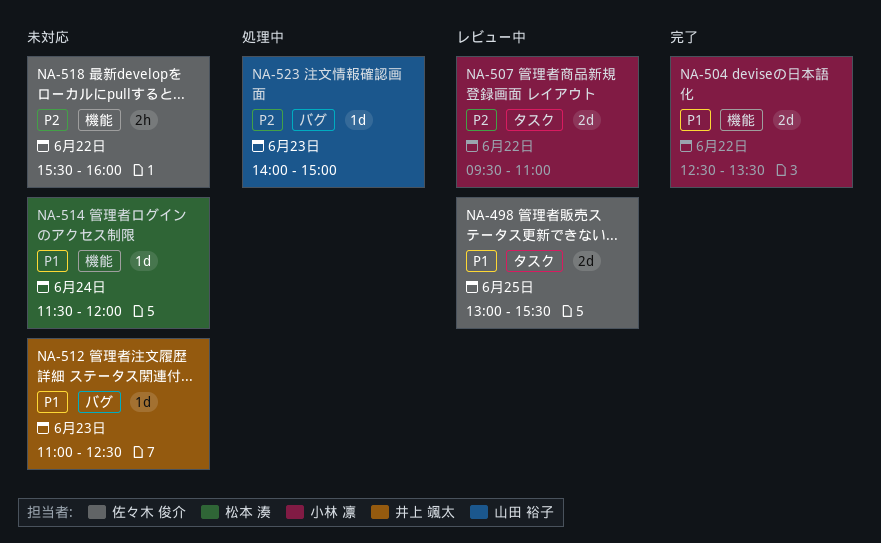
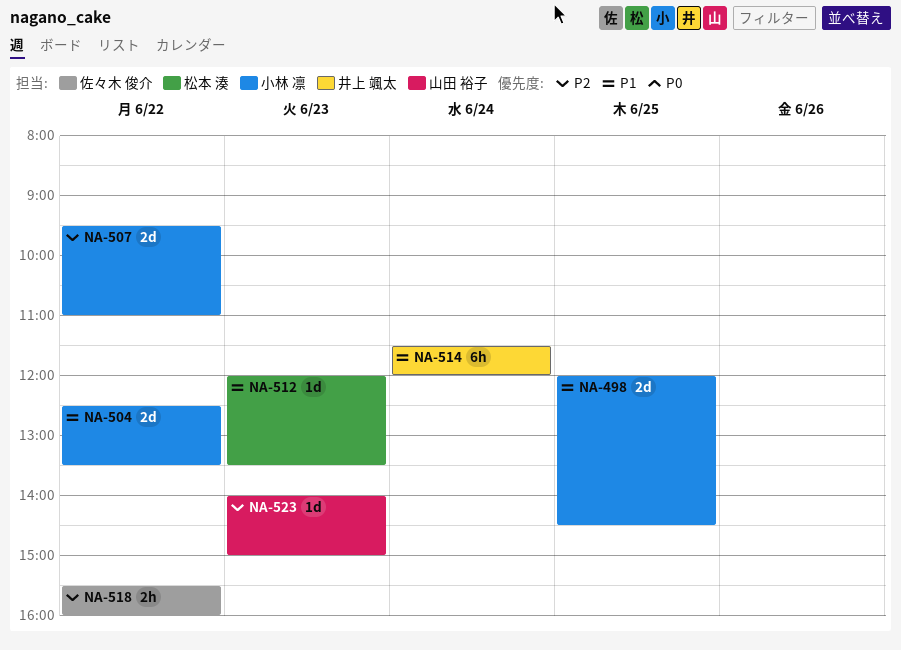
NA-498, owner: 佐々木 俊介 -> 小林 凛
NA-498, begins: 13:00 -> 12:00
NA-498, ends: 15:30 -> 14:30
NA-512, owner: 井上 颯太 -> 松本 湊
NA-512, begins: 11:00 -> 12:00
NA-512, ends: 12:30 -> 13:30
NA-514, owner: 松本 湊 -> 井上 颯太
NA-514, estimate: 1d -> 6h

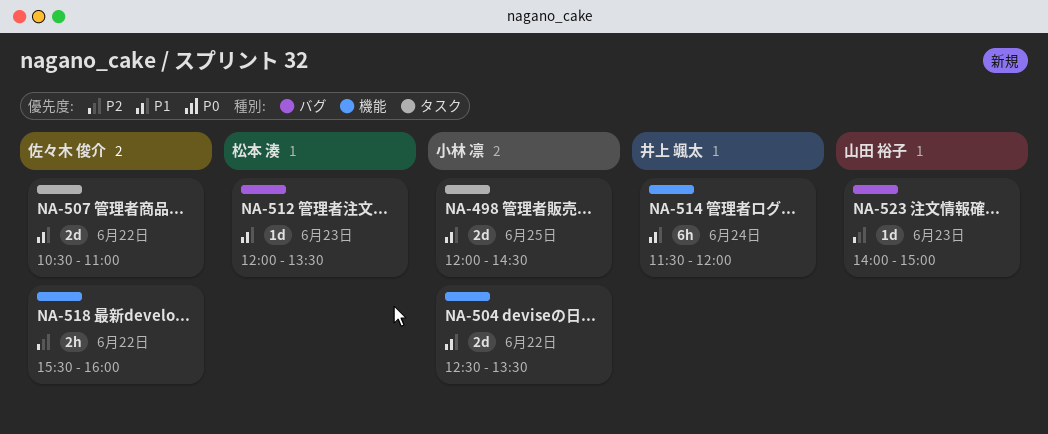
NA-507, owner: 小林 凛 -> 佐々木 俊介
NA-507, priority: P2 -> P1
NA-507, begins: 09:30 -> 10:30

